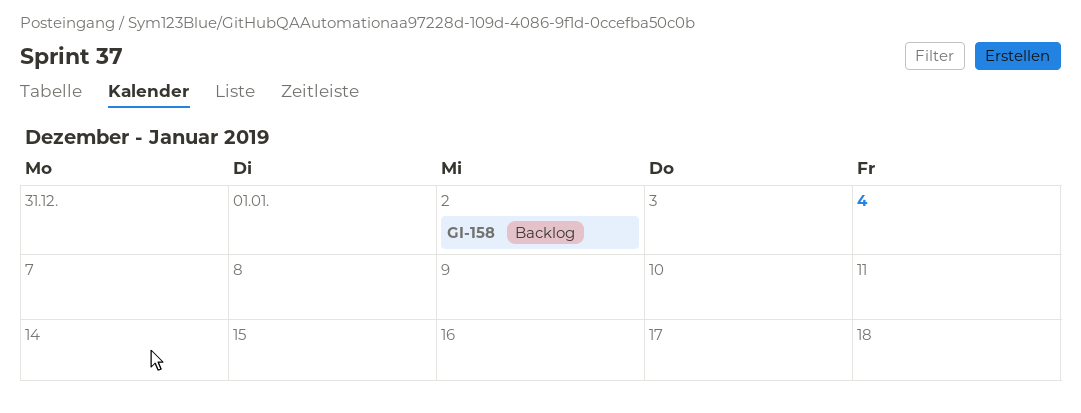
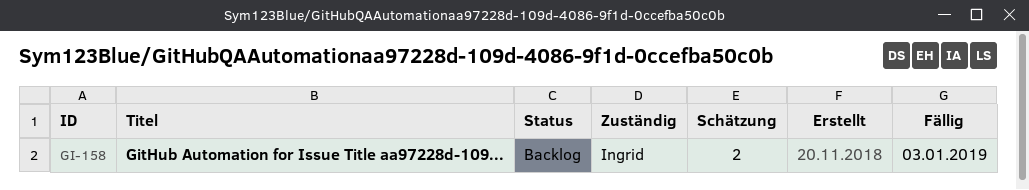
GI-158, due: Jan 2 -> Jan 3

